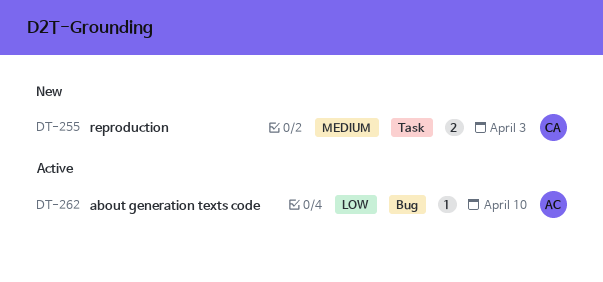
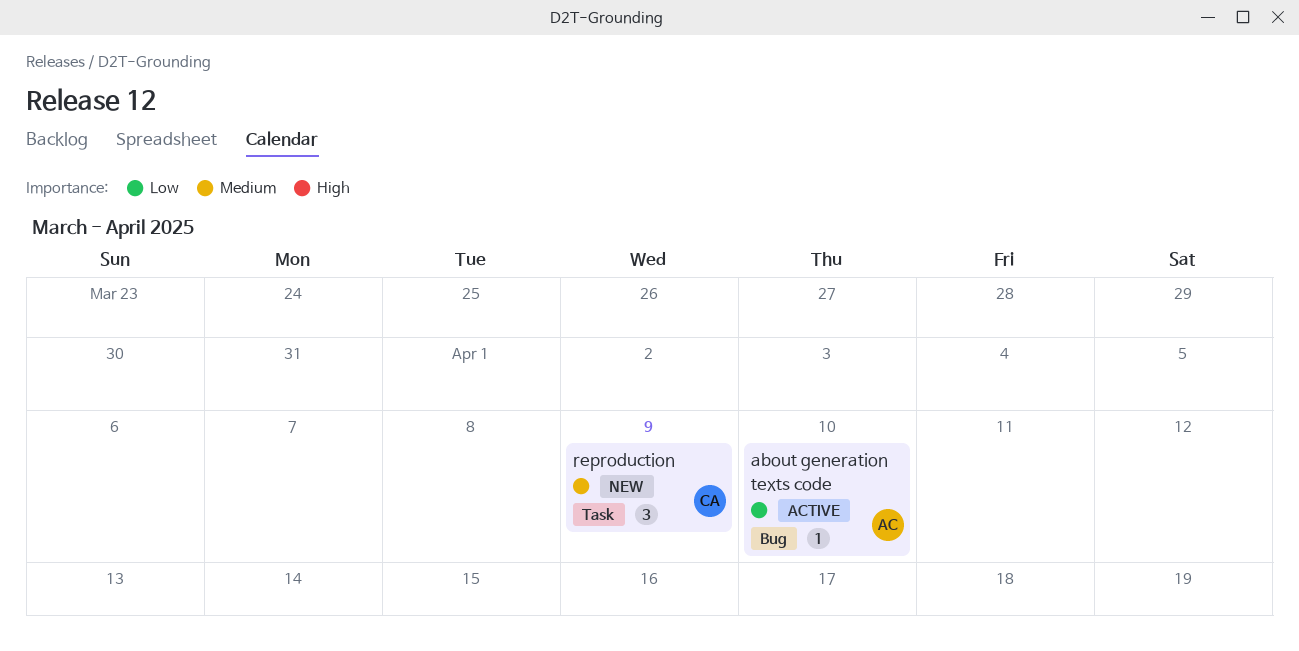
reproduction, estimate: 2 -> 3
reproduction, due: Apr 3 -> Apr 9

